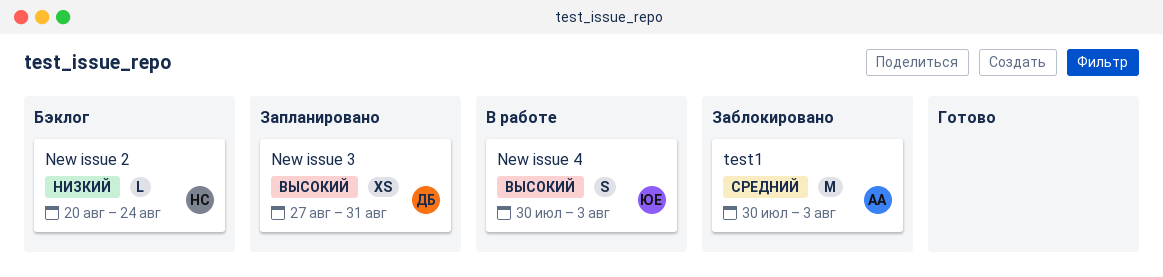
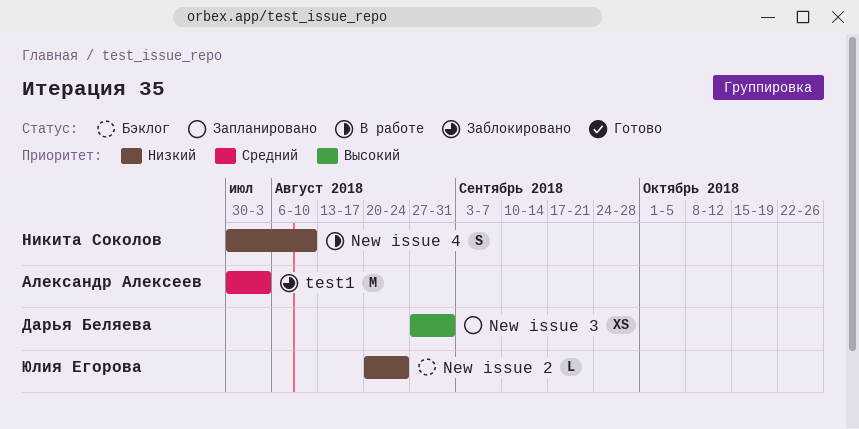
New issue 2, owner: Никита Соколов -> Юлия Егорова
New issue 4, owner: Юлия Егорова -> Никита Соколов
New issue 4, priority: Высокий -> Низкий
New issue 4, due: Aug 3 -> Aug 10

